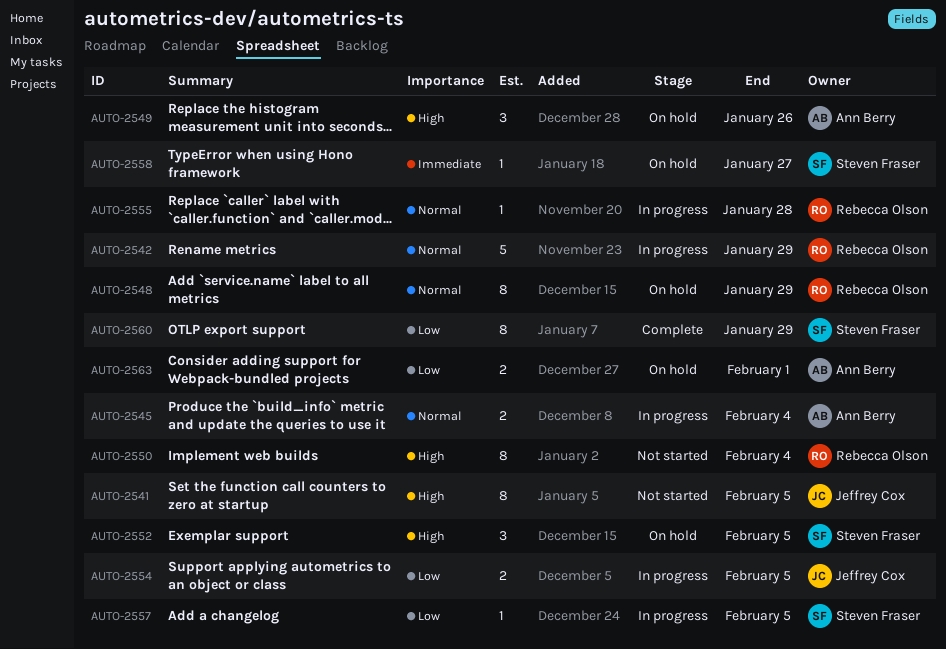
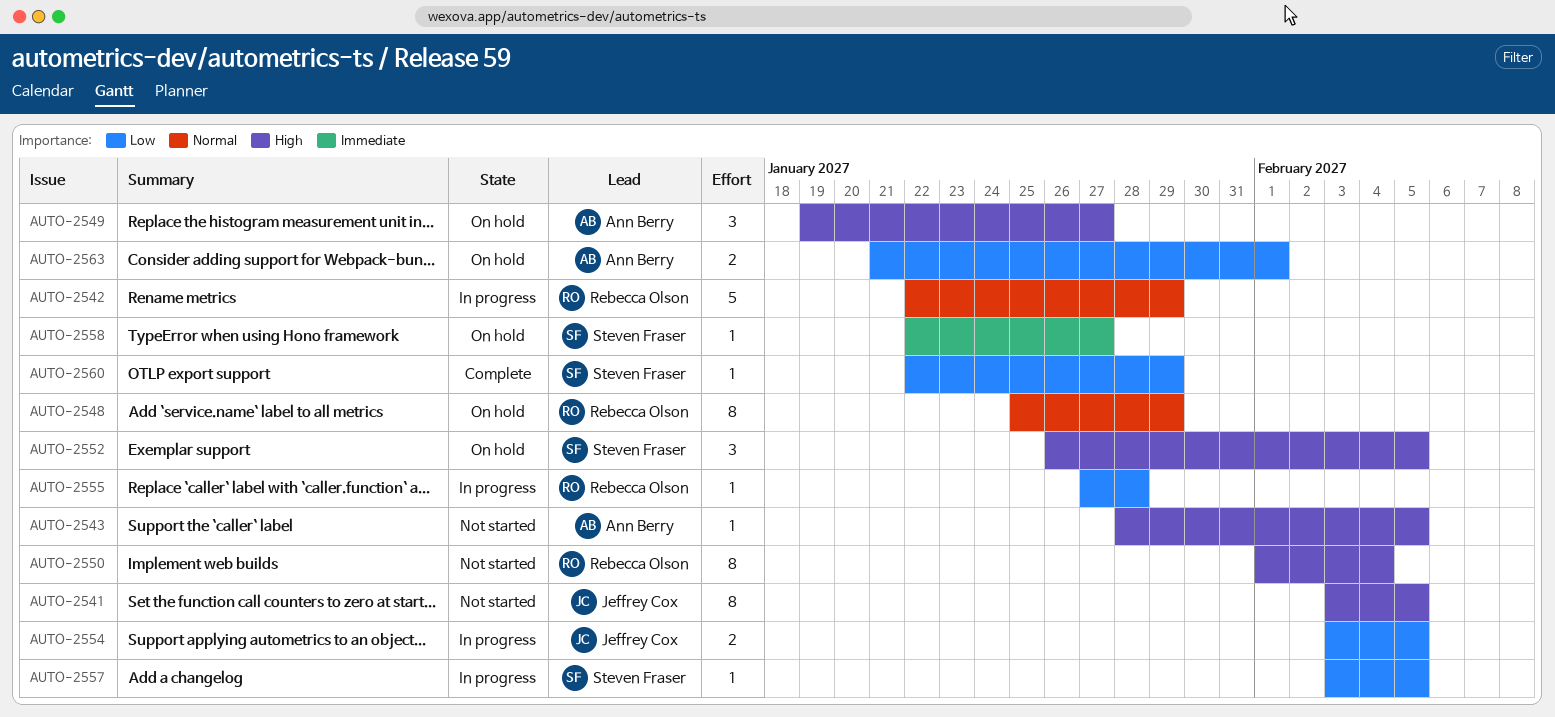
AUTO-2543: none -> present
AUTO-2545: present -> none
AUTO-2549, due: Jan 26 -> Jan 27
AUTO-2555, priority: Normal -> Low
AUTO-2560, estimate: 8 -> 1

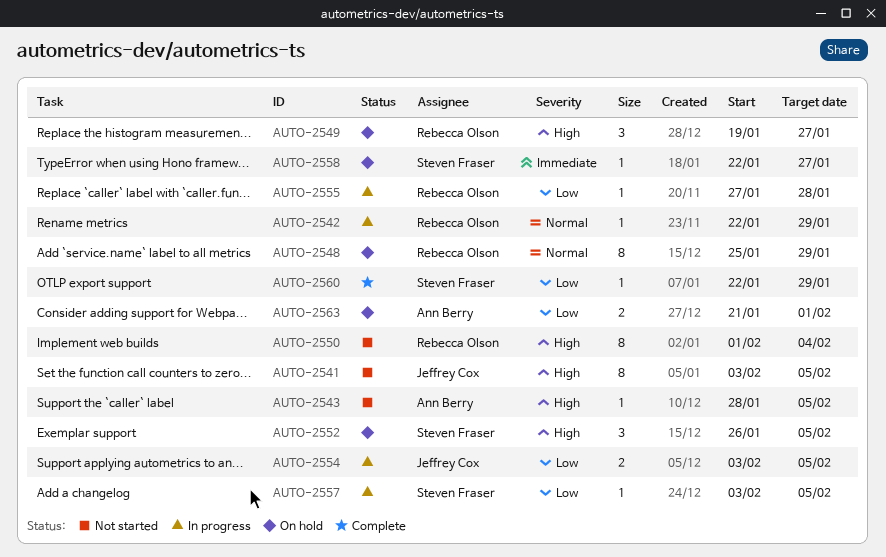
AUTO-2542, estimate: 5 -> 1
AUTO-2549, owner: Ann Berry -> Rebecca Olson

